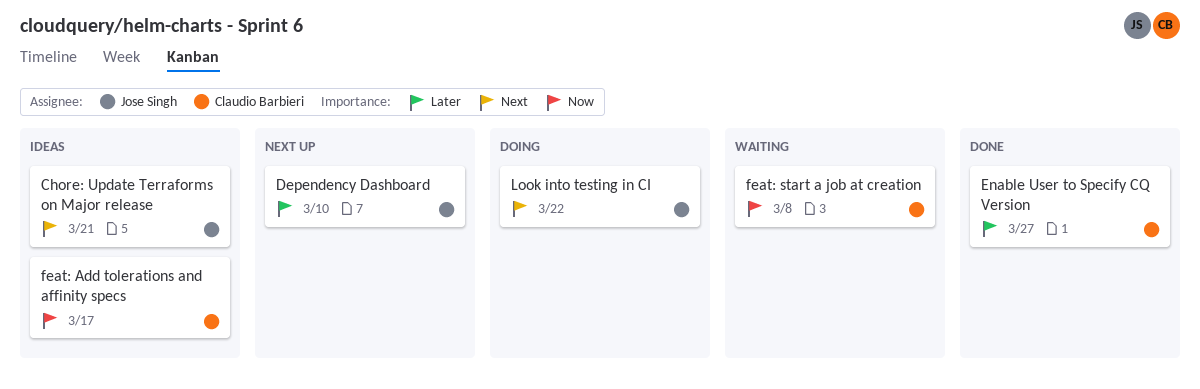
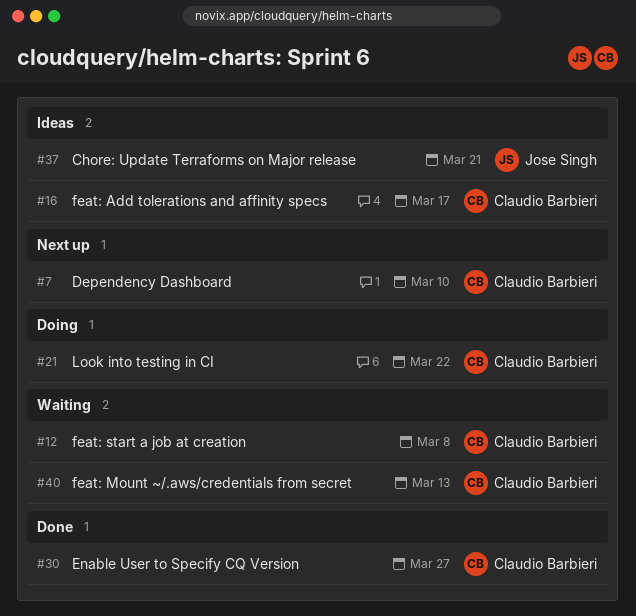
Dependency Dashboard, owner: Jose Singh -> Claudio Barbieri
feat: Mount ~/.aws/credentials from secret: none -> present
Look into testing in CI, owner: Jose Singh -> Claudio Barbieri

